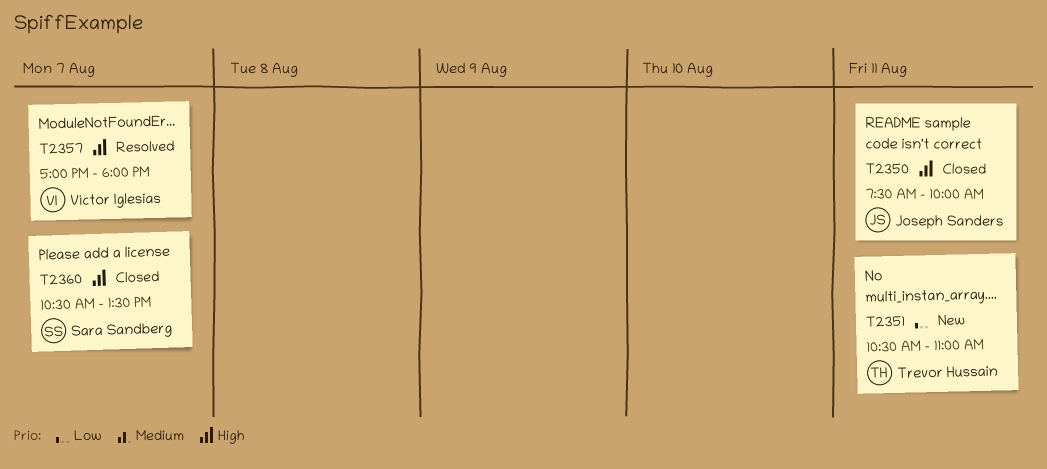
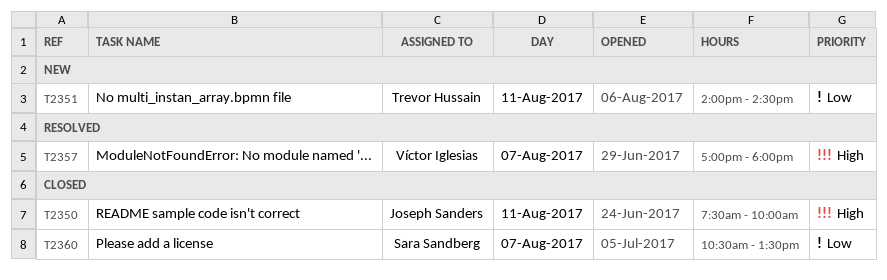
T2351, begins: 10:30 -> 14:00
T2351, ends: 11:00 -> 14:30
T2360, priority: High -> Low

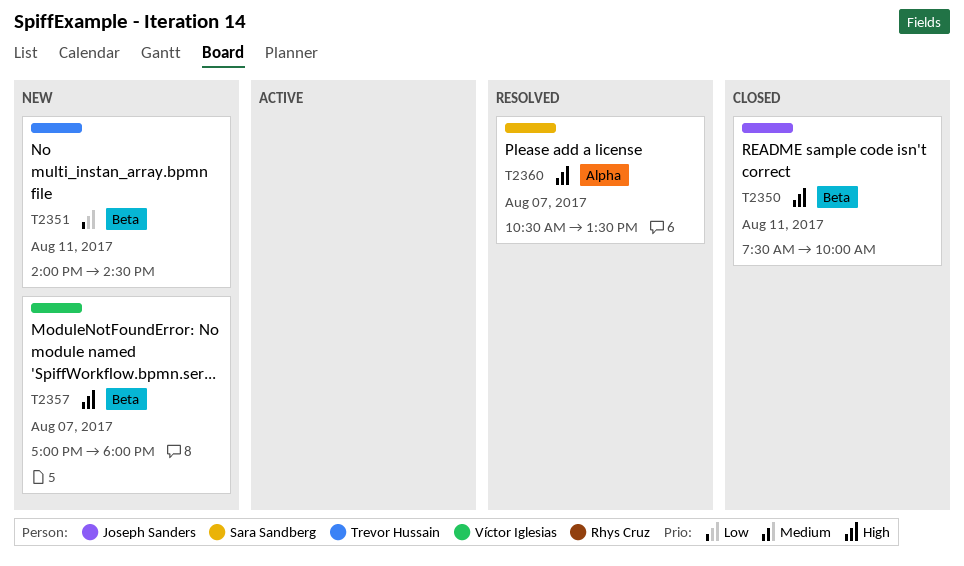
T2357, status: Resolved -> New
T2360, status: Closed -> Resolved
T2360, priority: Low -> High

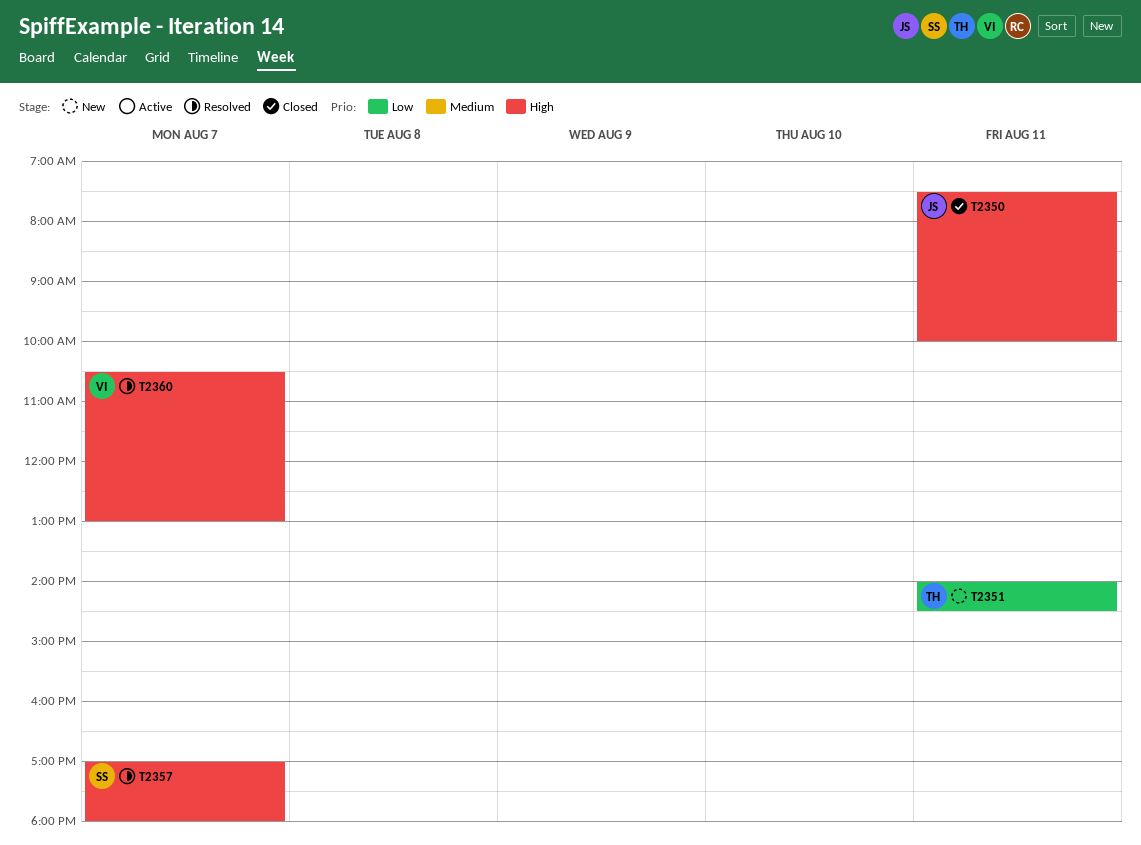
T2357, status: New -> Resolved
T2357, owner: Víctor Iglesias -> Sara Sandberg
T2360, owner: Sara Sandberg -> Víctor Iglesias
T2360, ends: 13:30 -> 13:00

